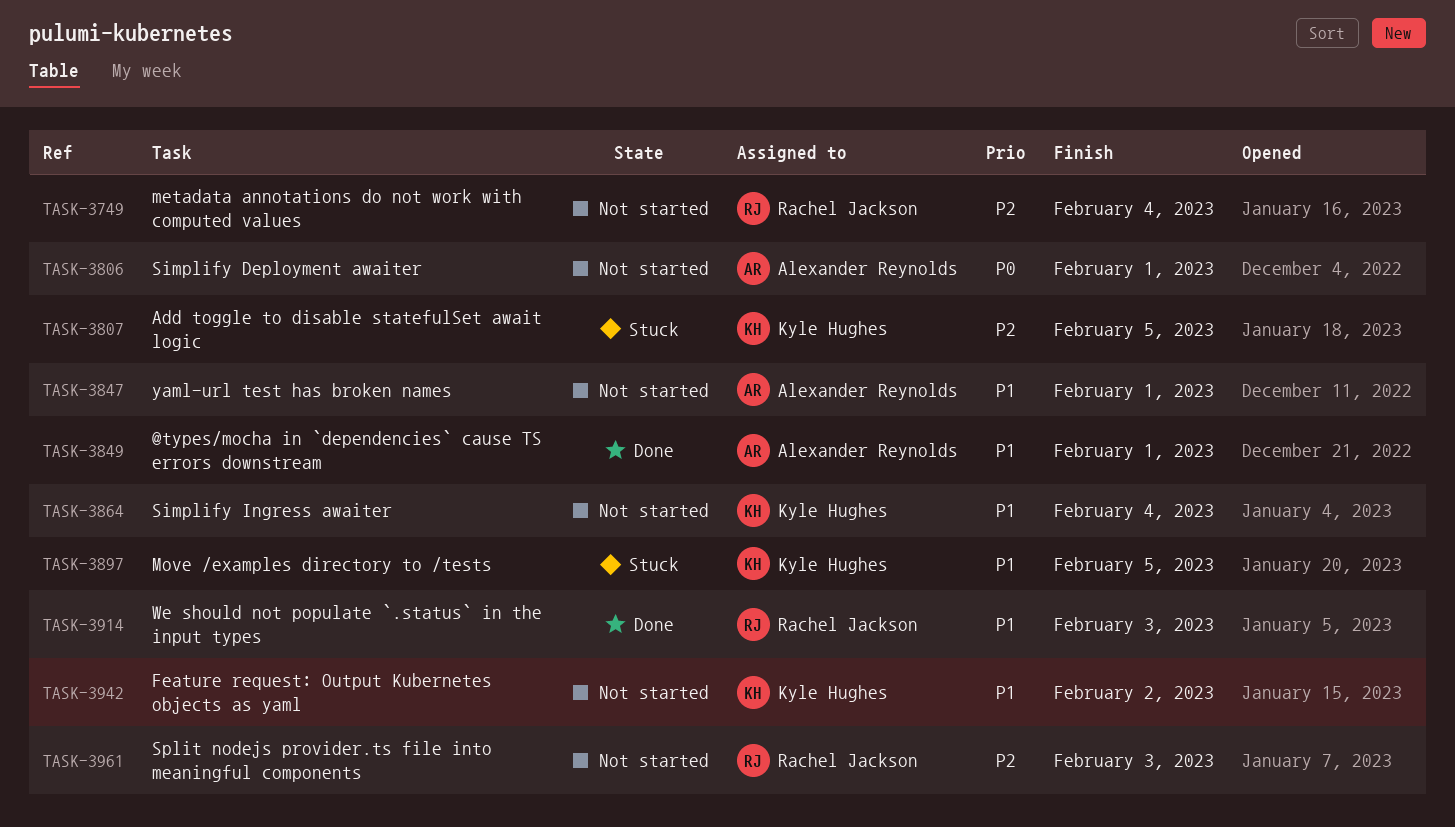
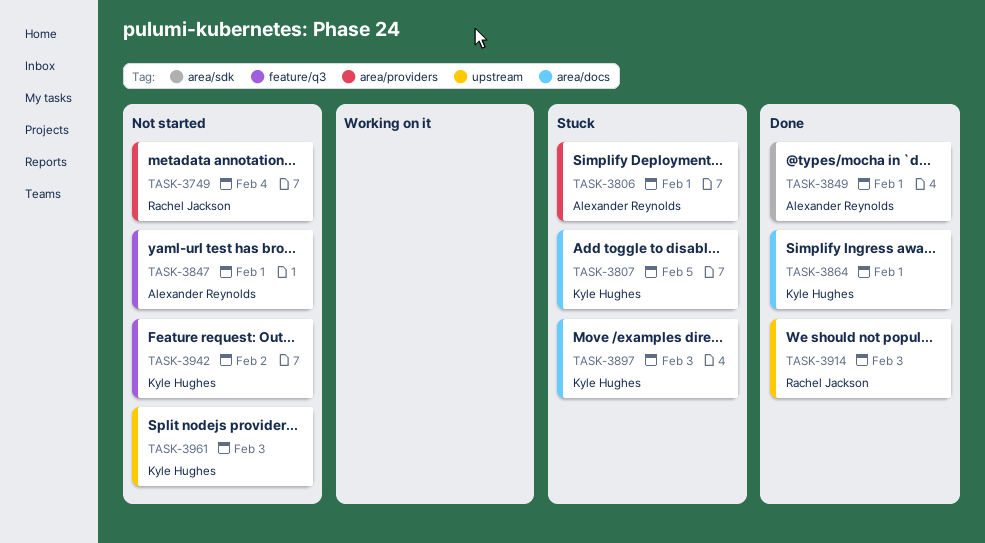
TASK-3806, status: Not started -> Stuck
TASK-3864, status: Not started -> Done
TASK-3864, due: Feb 4 -> Feb 1
TASK-3897, due: Feb 5 -> Feb 3
TASK-3961, owner: Rachel Jackson -> Kyle Hughes

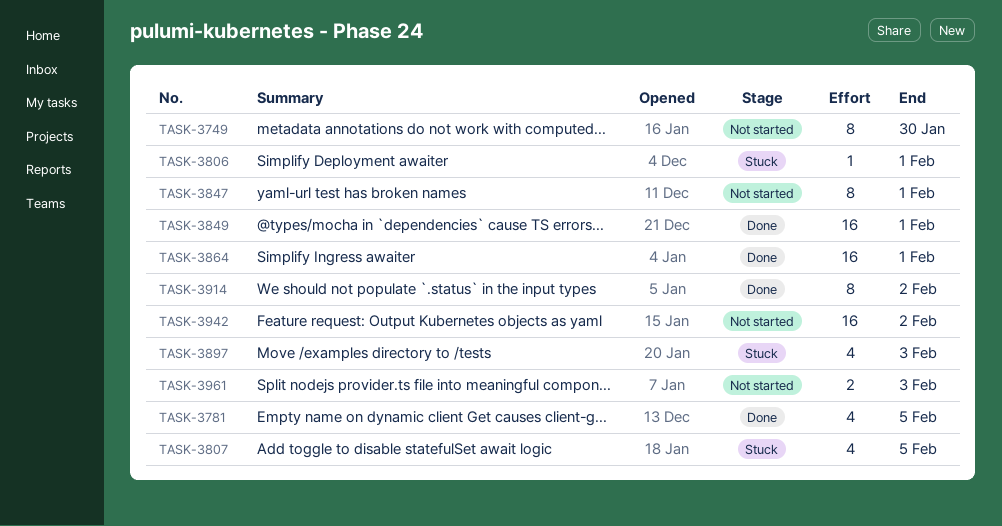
TASK-3749, due: Feb 4 -> Jan 30
TASK-3781: none -> present
TASK-3914, due: Feb 3 -> Feb 2

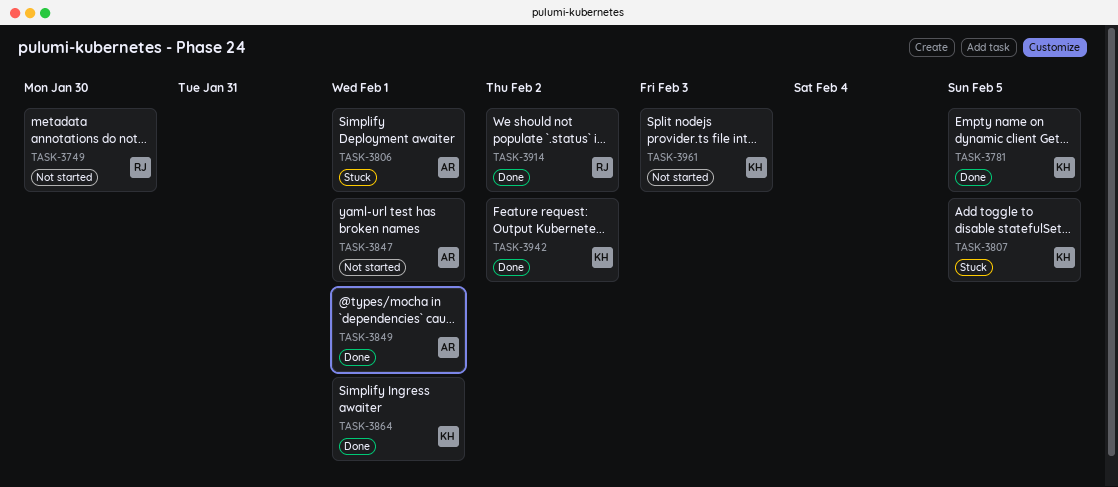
TASK-3897: present -> none
TASK-3942, status: Not started -> Done

